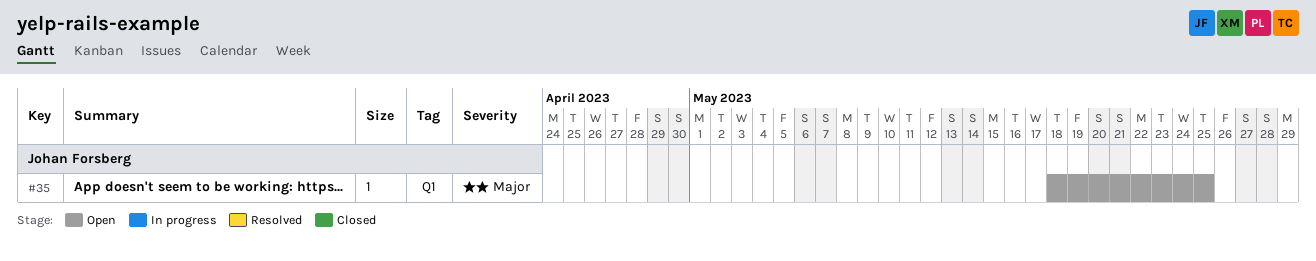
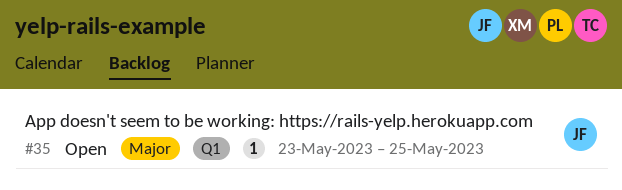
#35, start: May 18 -> May 23

